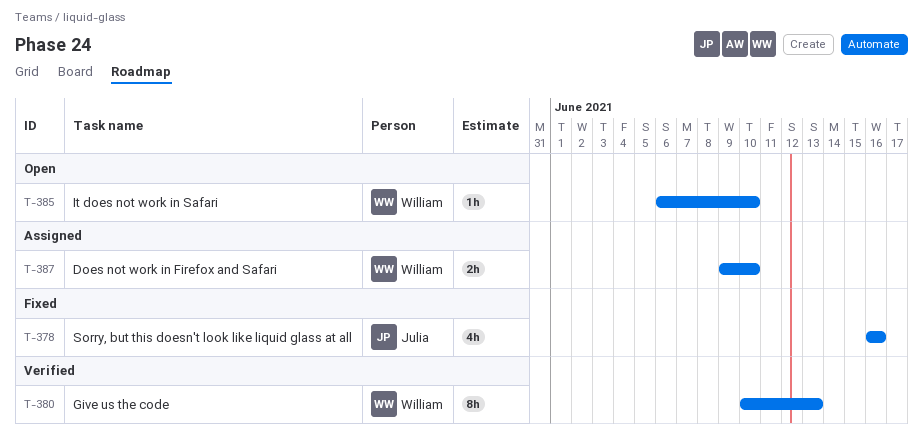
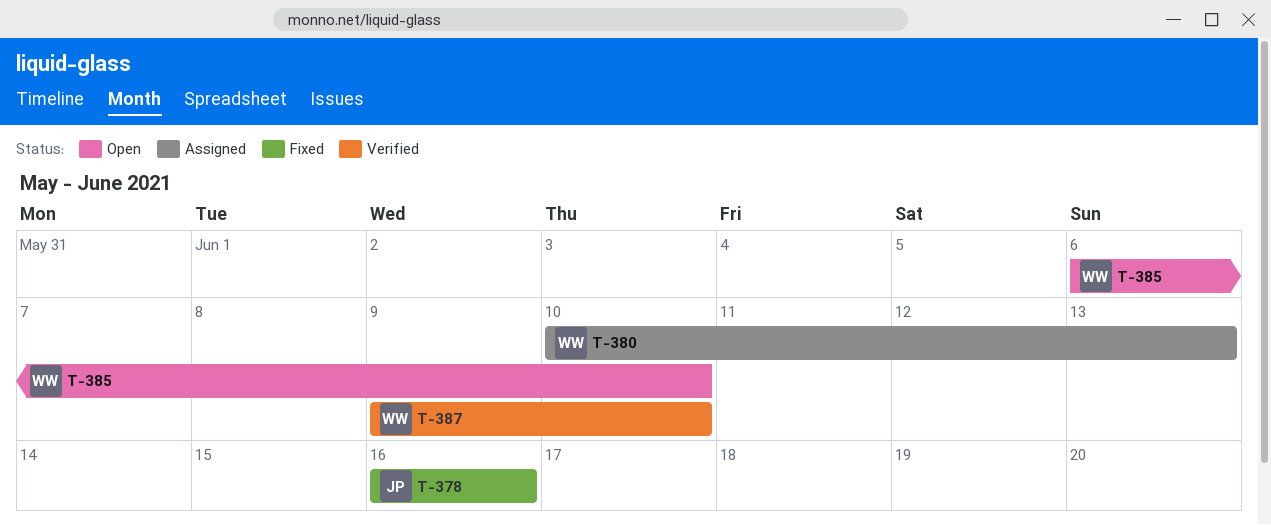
T-380, status: Verified -> Assigned
T-387, status: Assigned -> Verified

